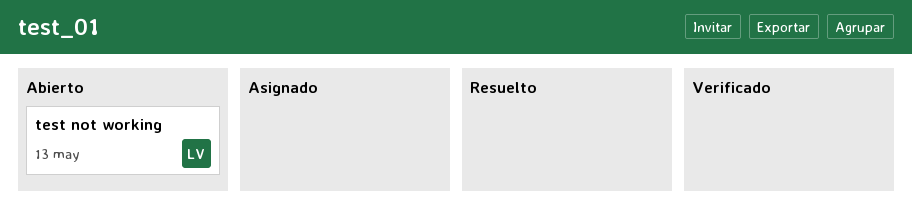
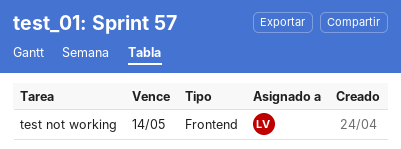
test not working, due: May 13 -> May 14

